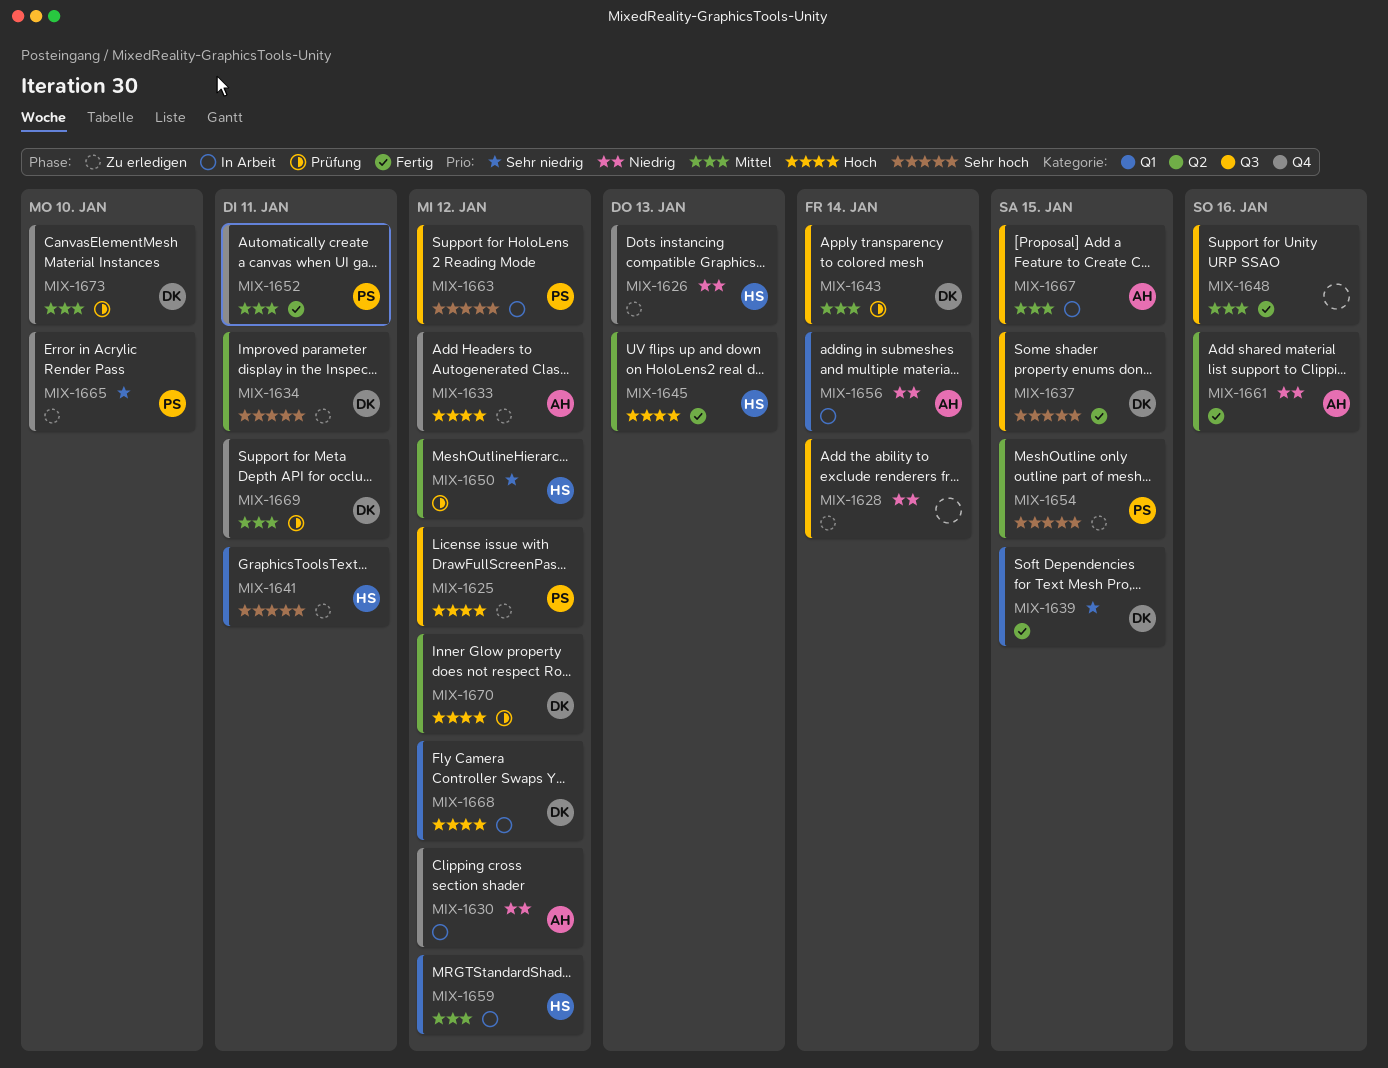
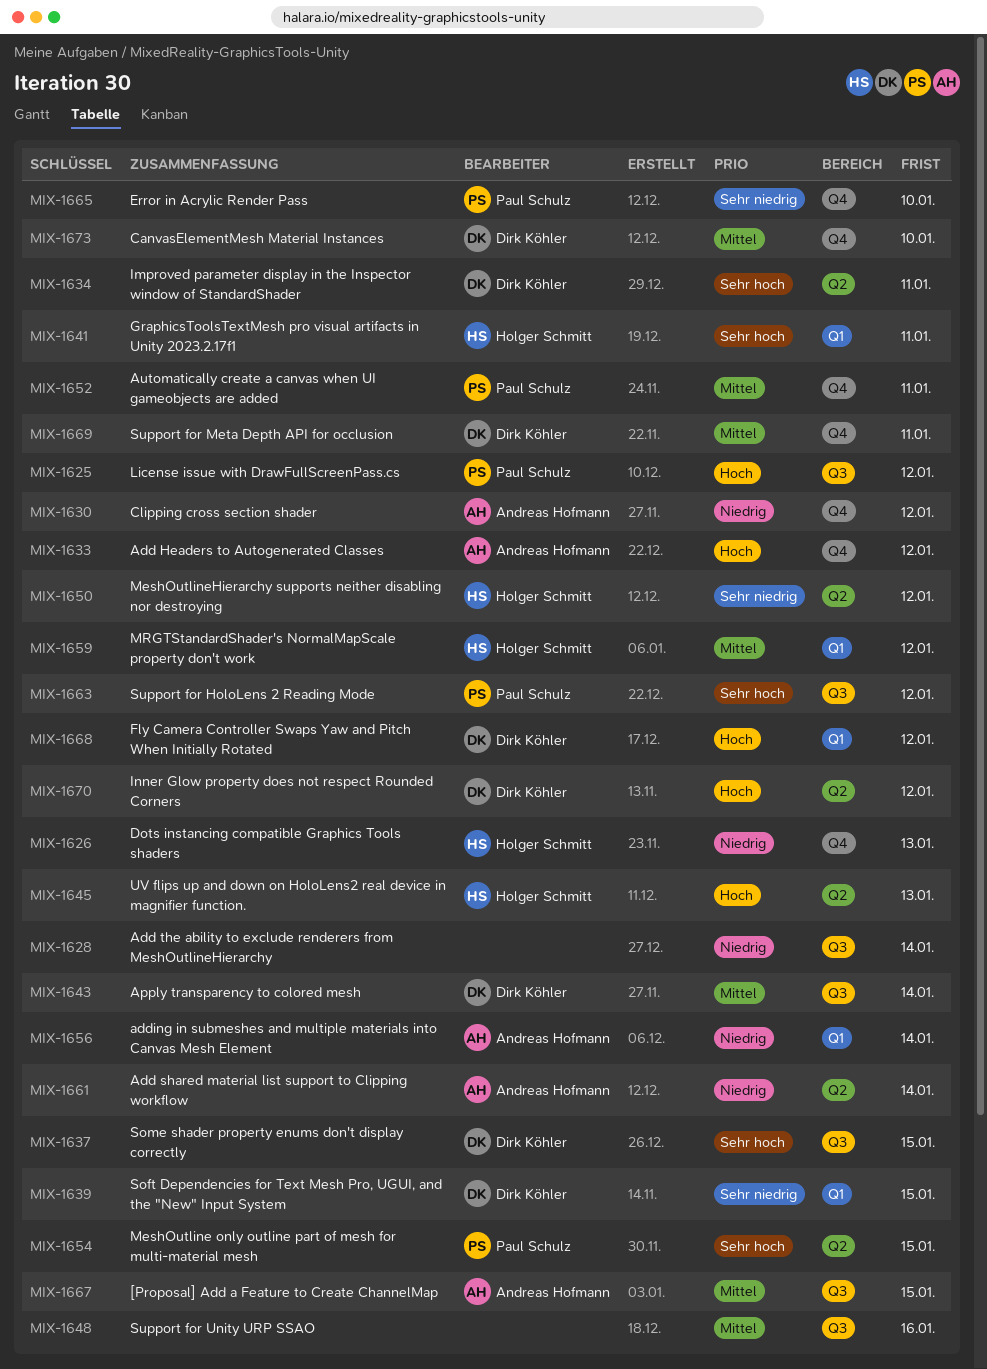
MIX-1661, due: Jan 16 -> Jan 14

